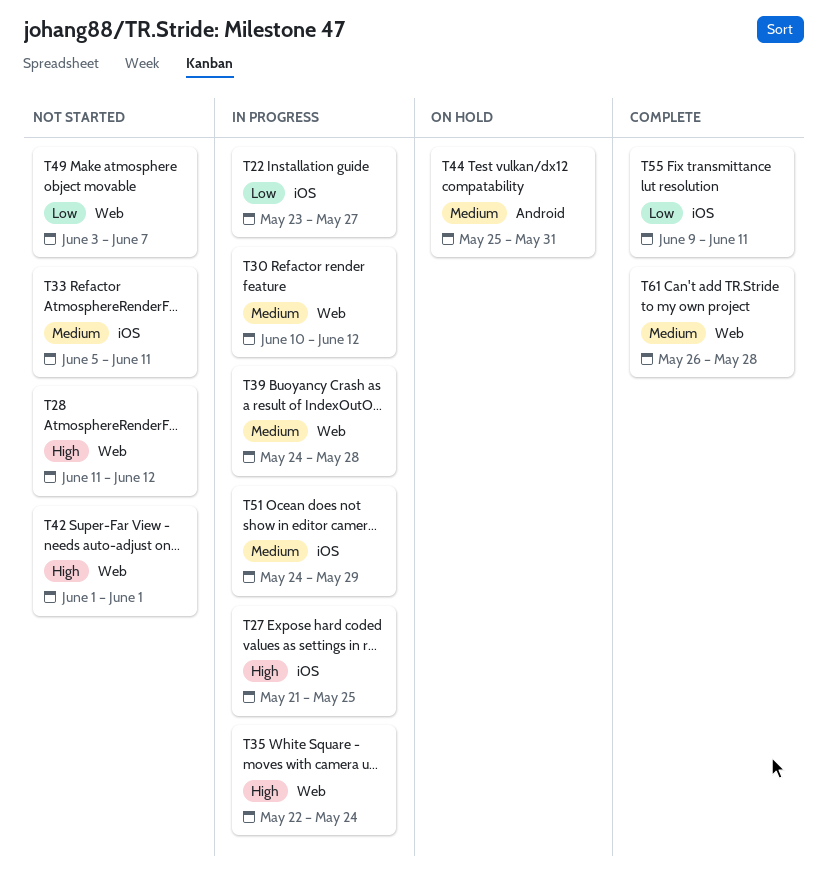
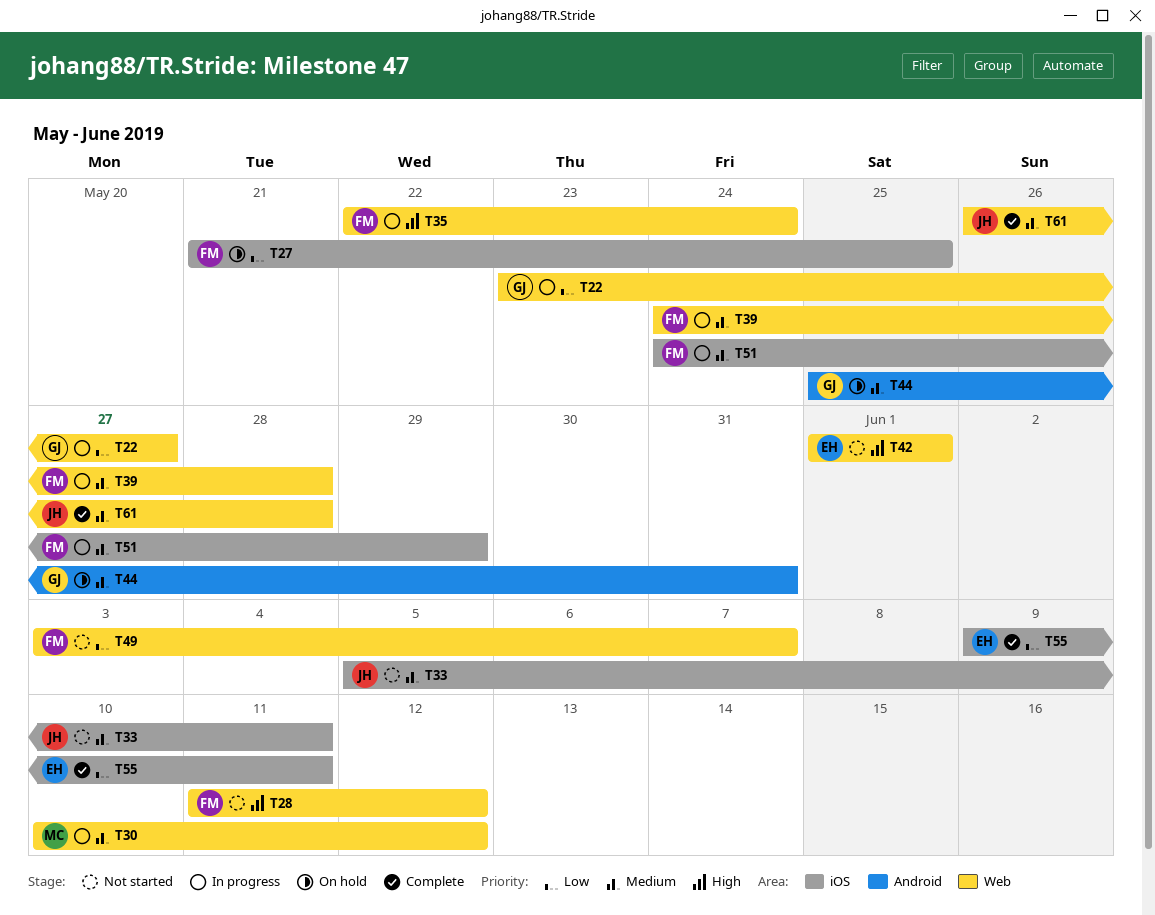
T22, label: iOS -> Web
T27, status: In progress -> On hold
T27, priority: High -> Low

